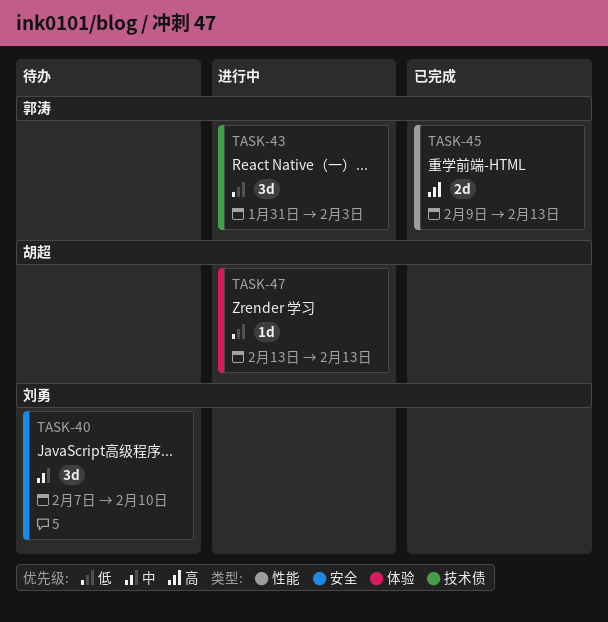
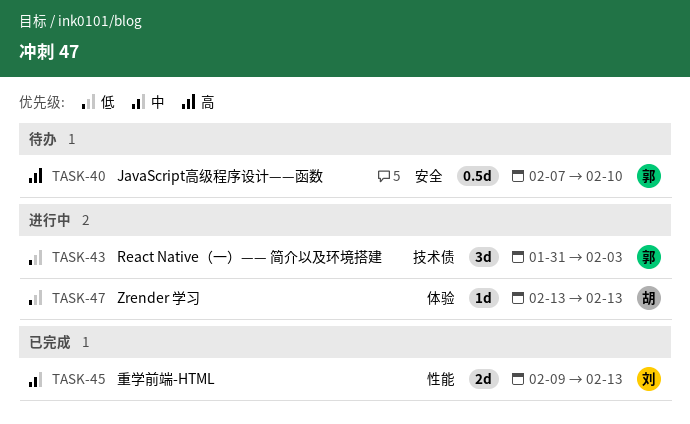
TASK-40, owner: 刘勇 -> 郭涛
TASK-40, priority: 中 -> 高
TASK-40, estimate: 3d -> 0.5d
TASK-45, owner: 郭涛 -> 刘勇
TASK-45, priority: 高 -> 中

